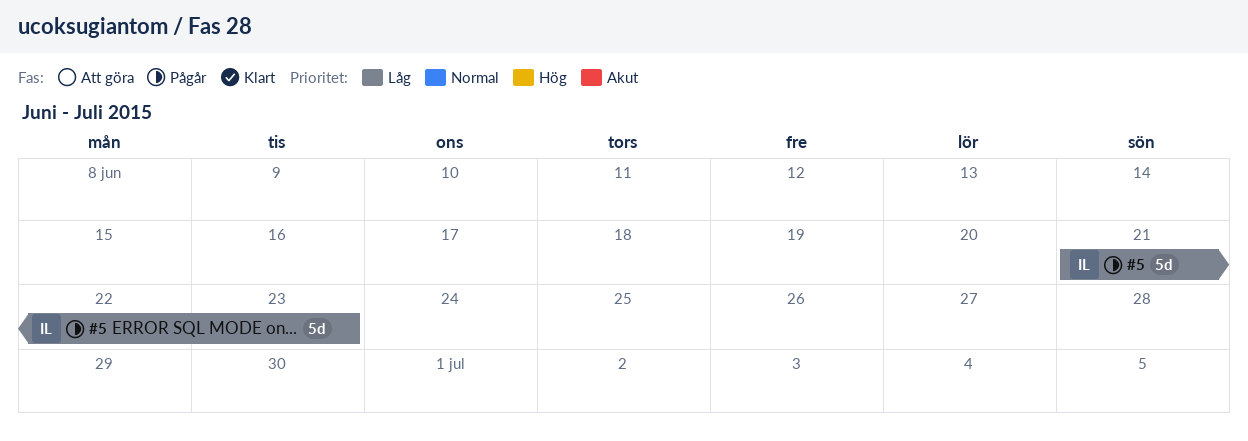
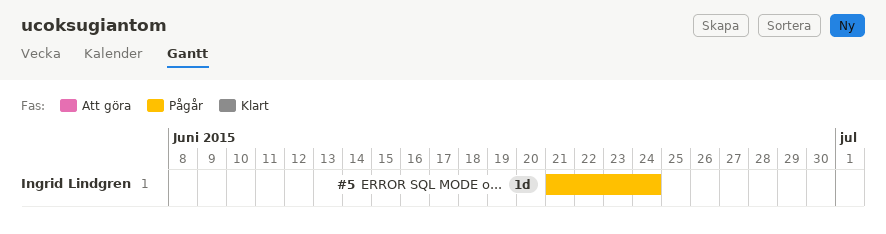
#5, estimate: 5d -> 1d
#5, due: Jun 23 -> Jun 24

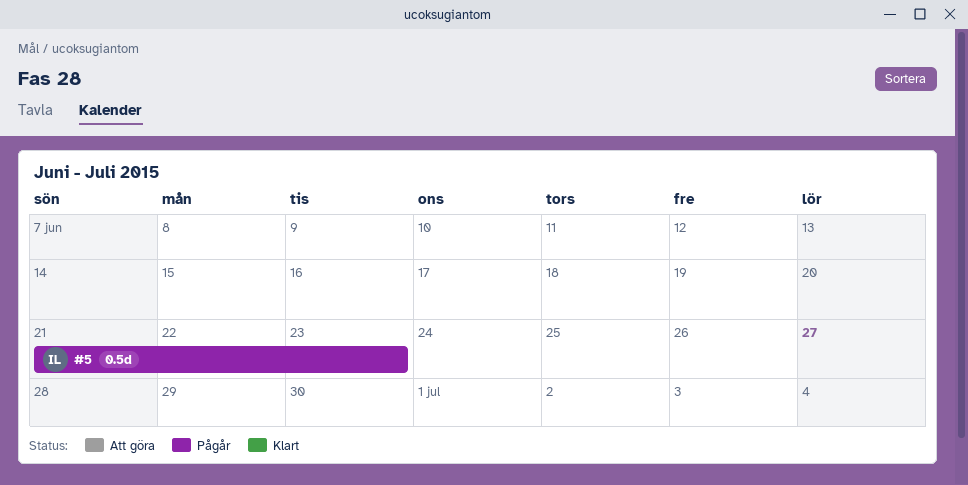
#5, estimate: 1d -> 0.5d
#5, due: Jun 24 -> Jun 23

